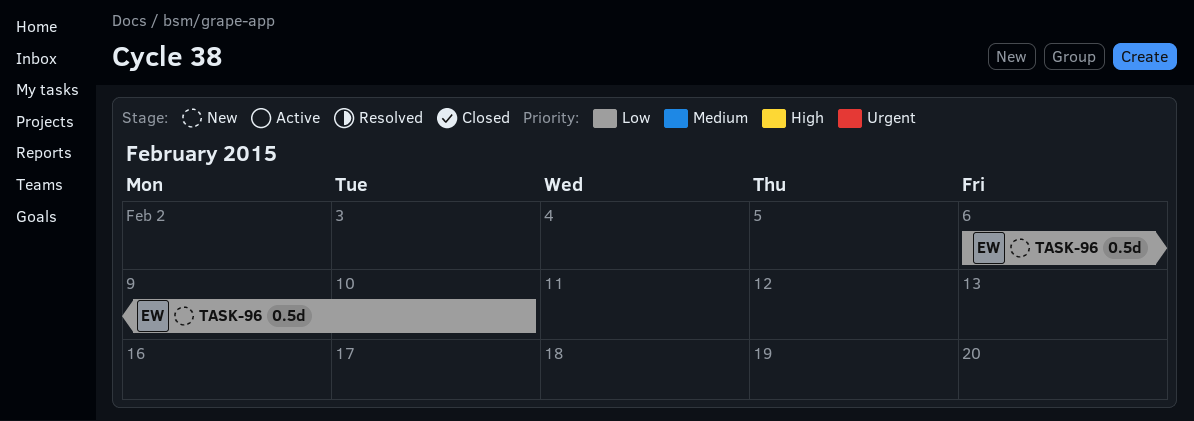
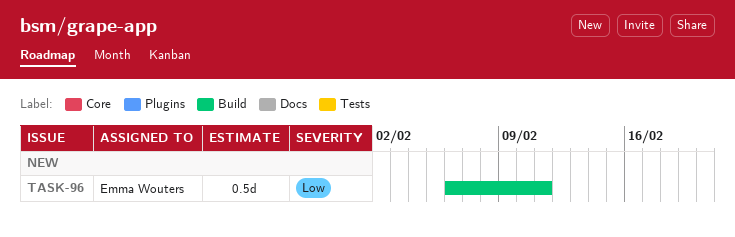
TASK-96, due: Feb 10 -> Feb 11

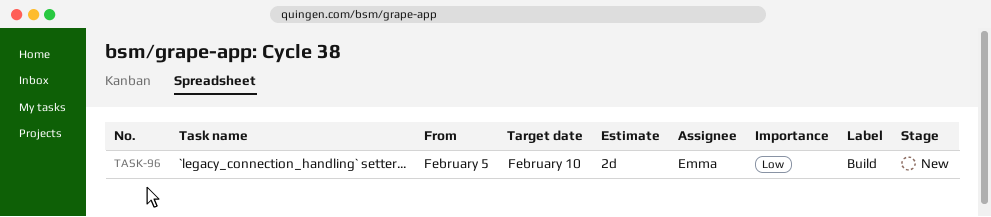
TASK-96, estimate: 0.5d -> 2d
TASK-96, start: Feb 6 -> Feb 5
TASK-96, due: Feb 11 -> Feb 10

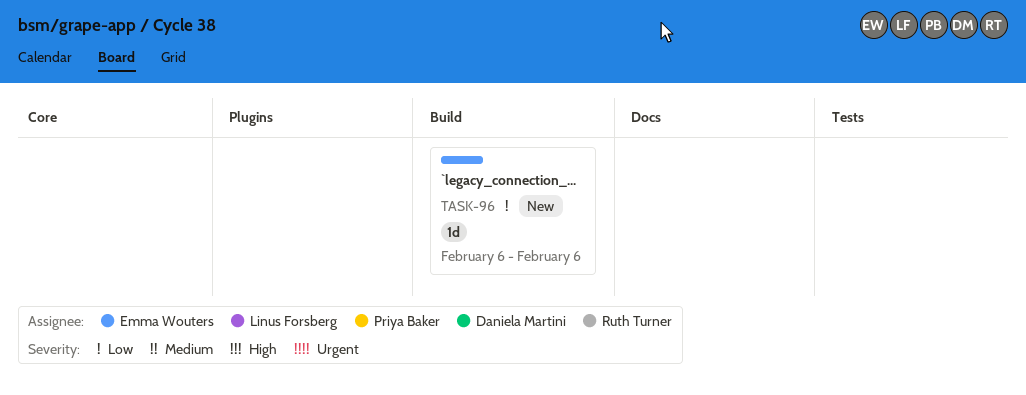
TASK-96, estimate: 2d -> 1d
TASK-96, start: Feb 5 -> Feb 6
TASK-96, due: Feb 10 -> Feb 6

